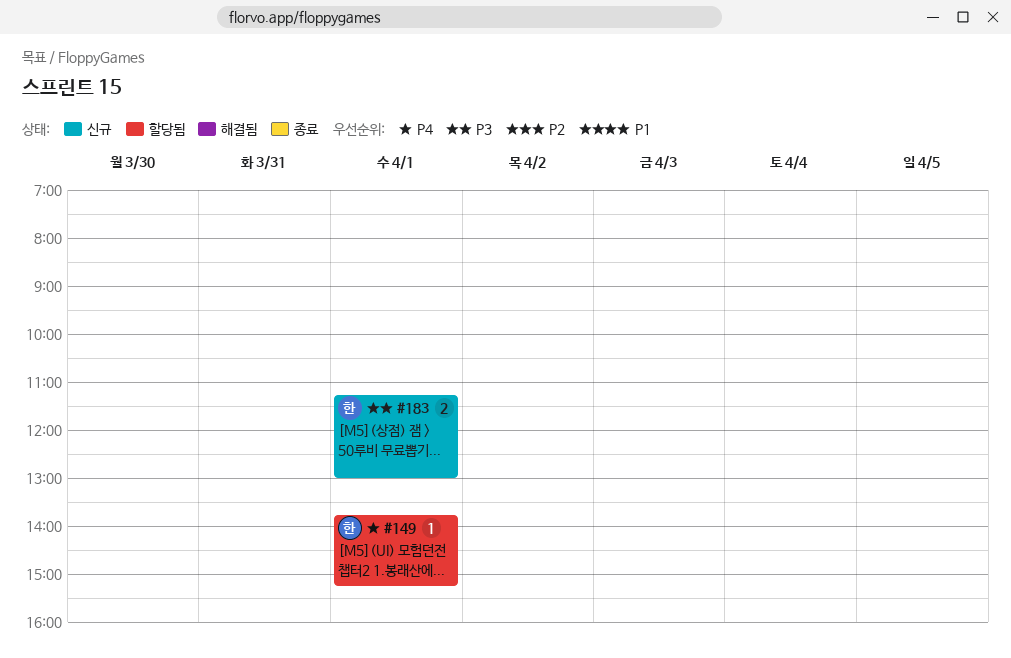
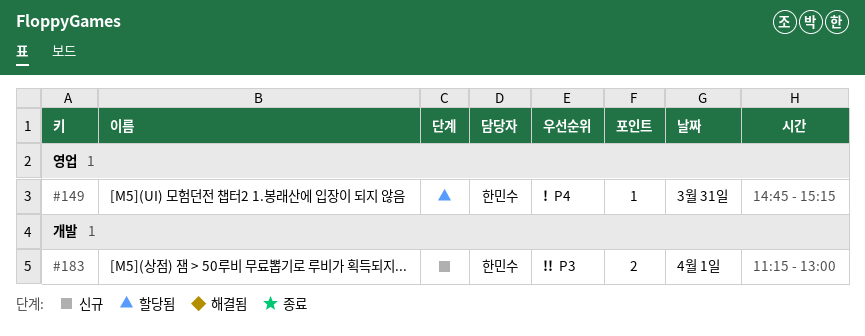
#149, day: Apr 1 -> Mar 31
#149, begins: 13:45 -> 14:45

